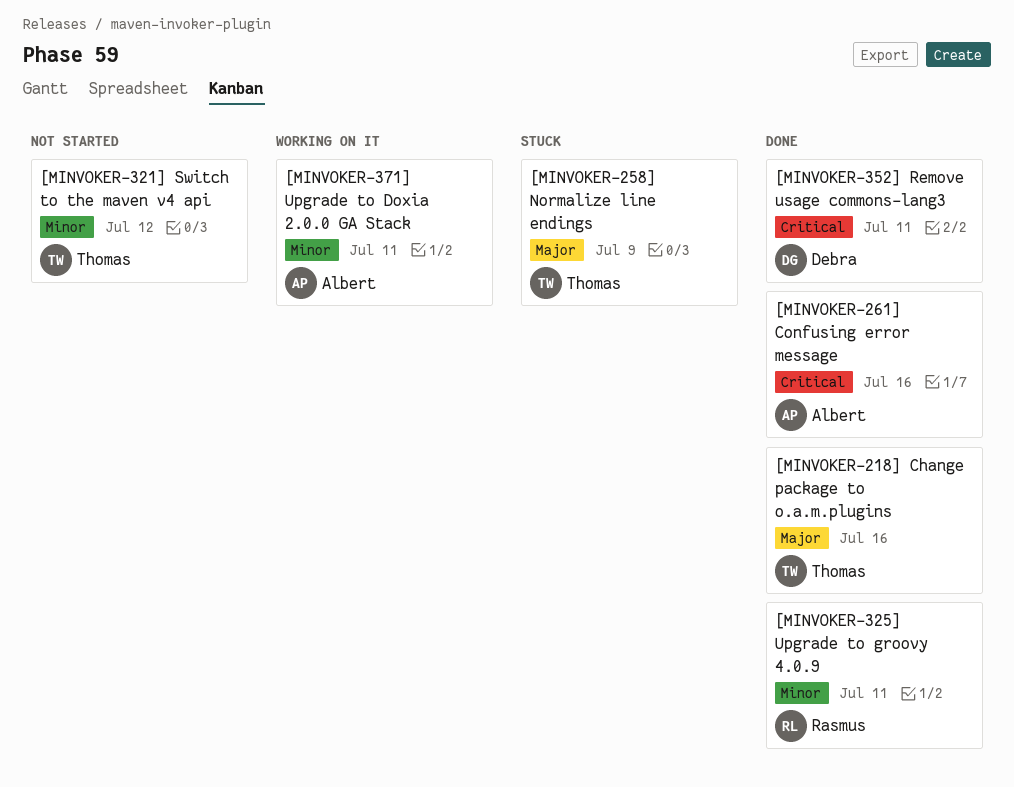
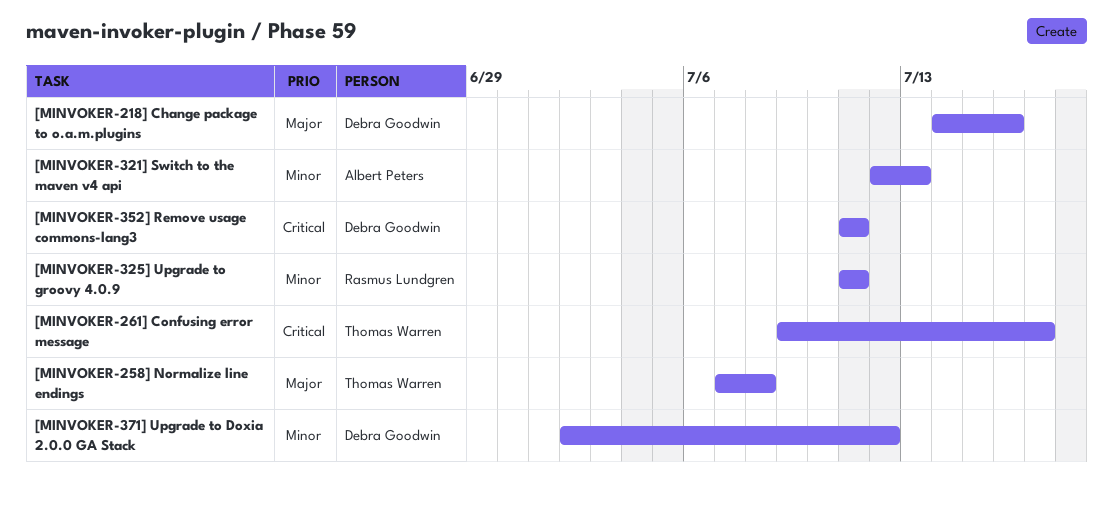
[MINVOKER-218] Change package to o.a.m.plugins, owner: Thomas Warren -> Debra Goodwin
[MINVOKER-258] Normalize line endings, due: Jul 9 -> Jul 8
[MINVOKER-261] Confusing error message, owner: Albert Peters -> Thomas Warren
[MINVOKER-261] Confusing error message, due: Jul 16 -> Jul 17
[MINVOKER-321] Switch to the maven v4 api, owner: Thomas Warren -> Albert Peters
[MINVOKER-321] Switch to the maven v4 api, due: Jul 12 -> Jul 13
[MINVOKER-371] Upgrade to Doxia 2.0.0 GA Stack, owner: Albert Peters -> Debra Goodwin
[MINVOKER-371] Upgrade to Doxia 2.0.0 GA Stack, due: Jul 11 -> Jul 12

